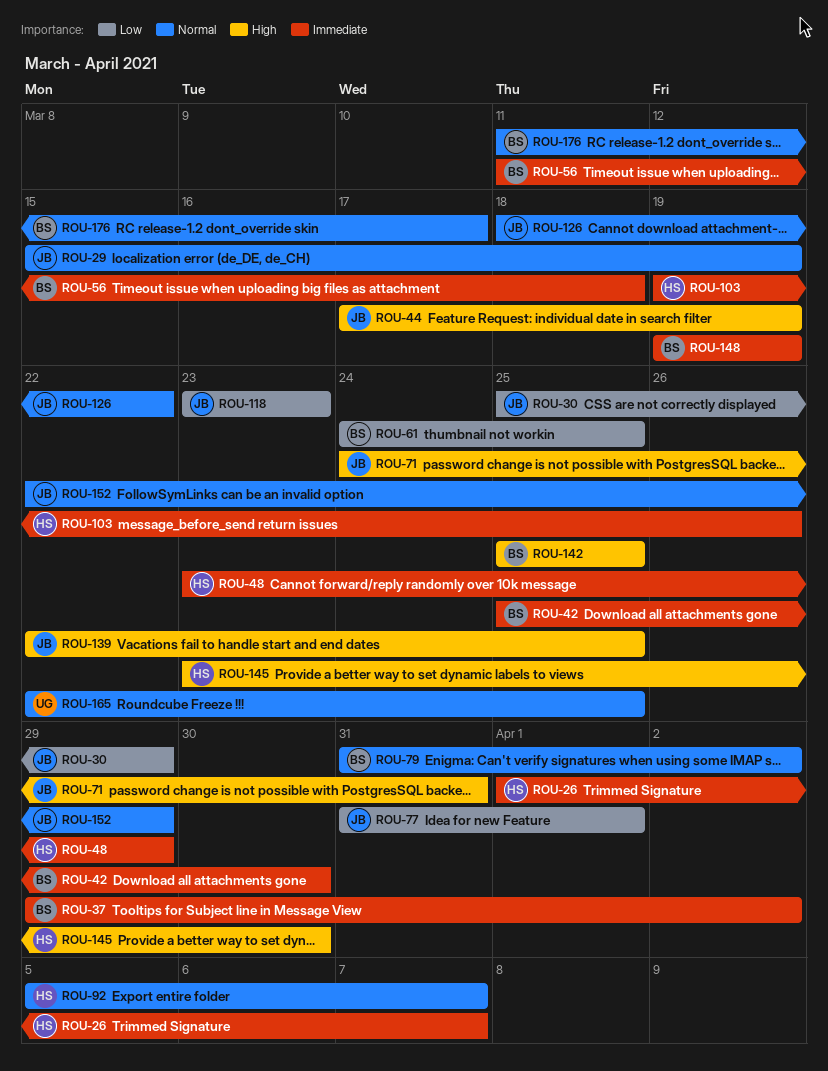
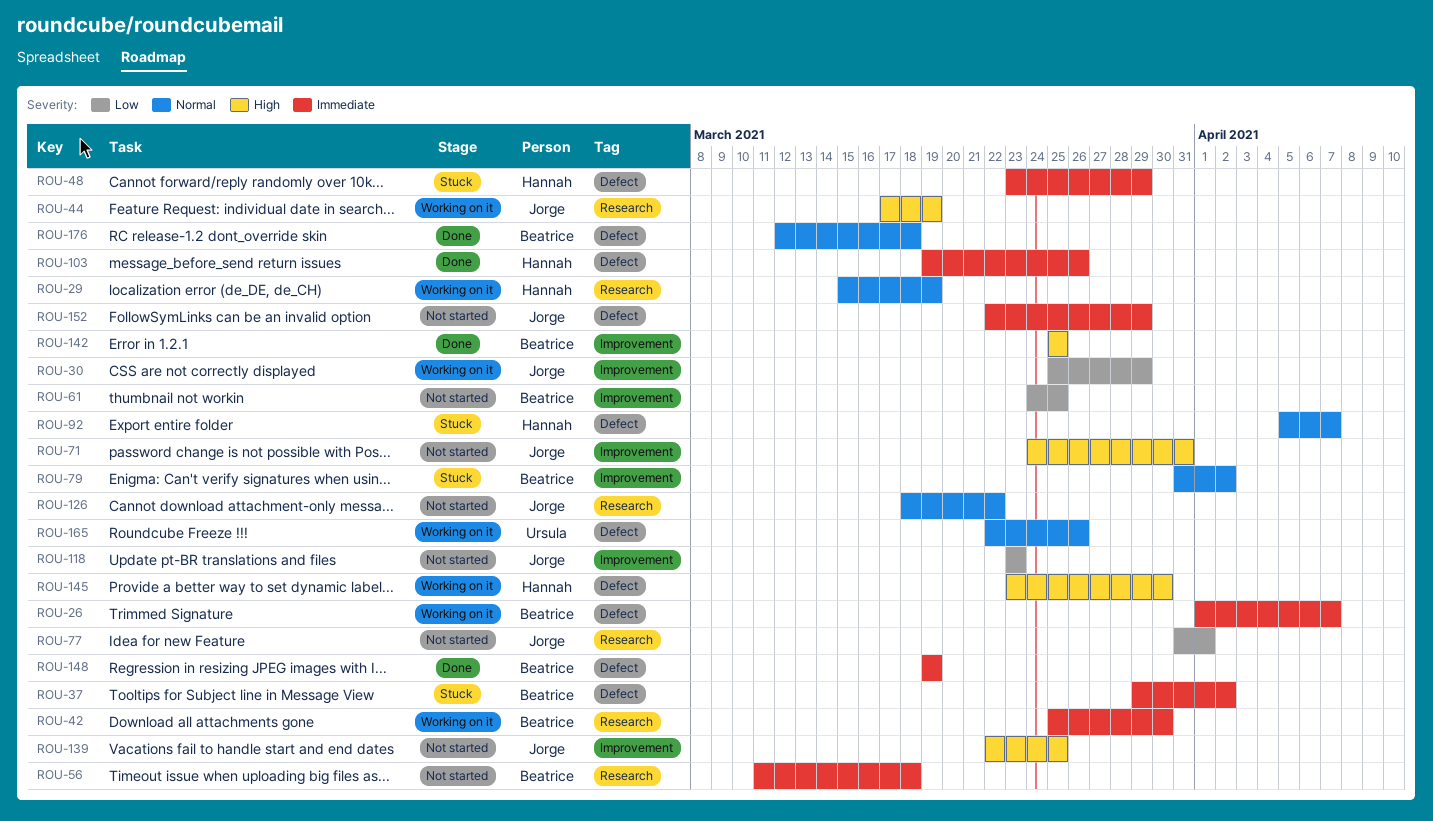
ROU-26, owner: Hannah -> Beatrice
ROU-29, owner: Jorge -> Hannah
ROU-152, priority: Normal -> Immediate
ROU-165, due: Mar 25 -> Mar 26
ROU-176, start: Mar 11 -> Mar 12
ROU-176, due: Mar 17 -> Mar 18

